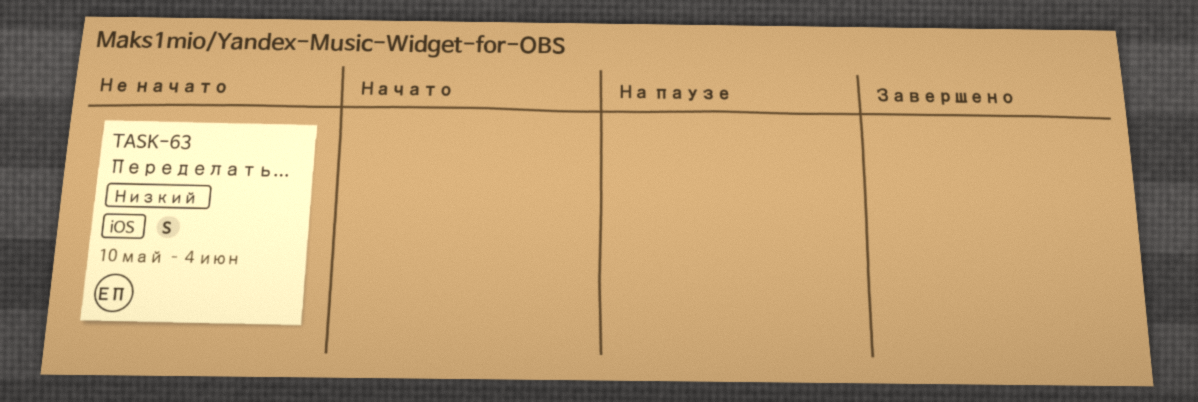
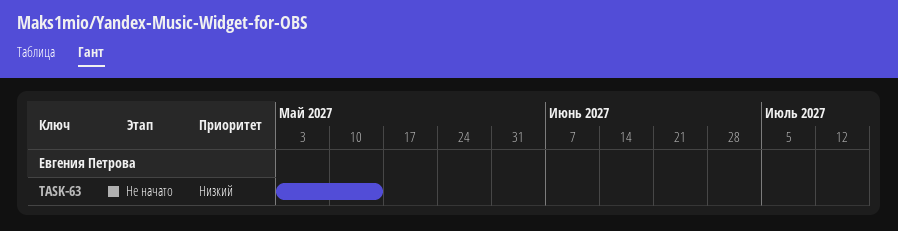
TASK-63, start: May 10 -> May 3
TASK-63, due: Jun 4 -> May 14

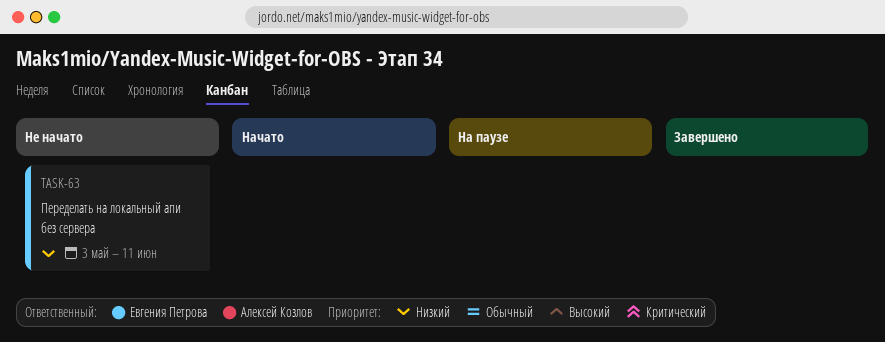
TASK-63, due: May 14 -> Jun 11

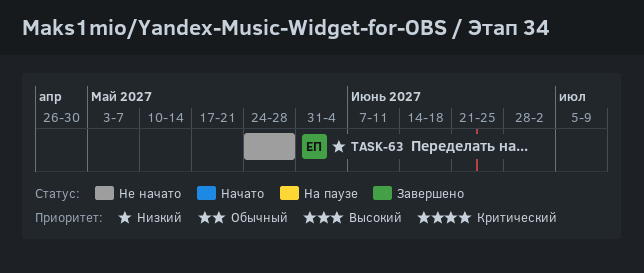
TASK-63, start: May 3 -> May 24
TASK-63, due: Jun 11 -> May 28

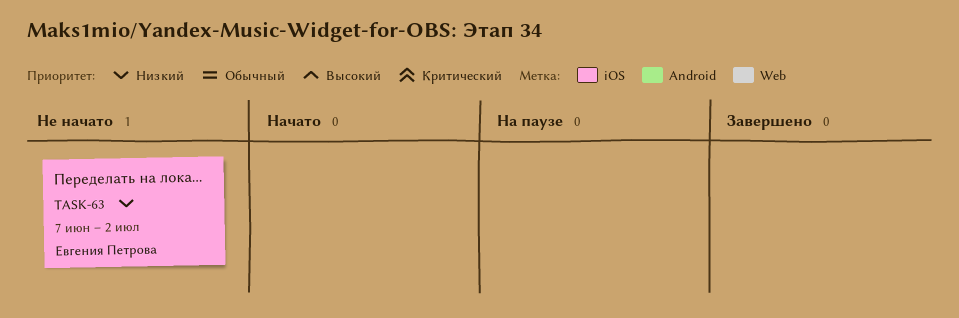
TASK-63, start: May 24 -> Jun 7
TASK-63, due: May 28 -> Jul 2

